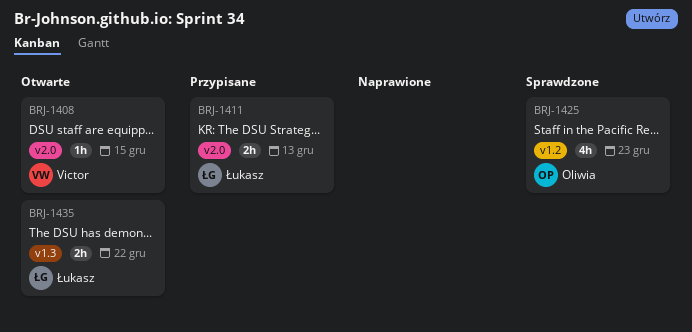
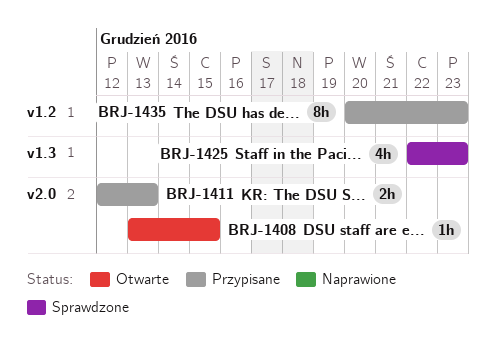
BRJ-1425, label: v1.2 -> v1.3
BRJ-1435, status: Otwarte -> Przypisane
BRJ-1435, label: v1.3 -> v1.2
BRJ-1435, estimate: 2h -> 8h
BRJ-1435, due: Dec 22 -> Dec 23

